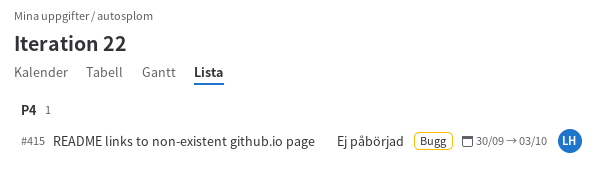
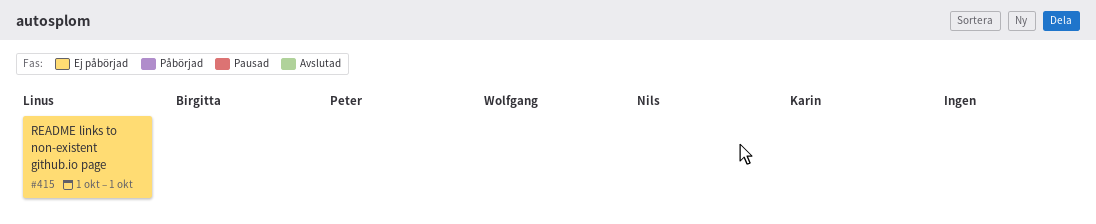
#415, start: Sep 30 -> Oct 1
#415, due: Oct 3 -> Oct 1

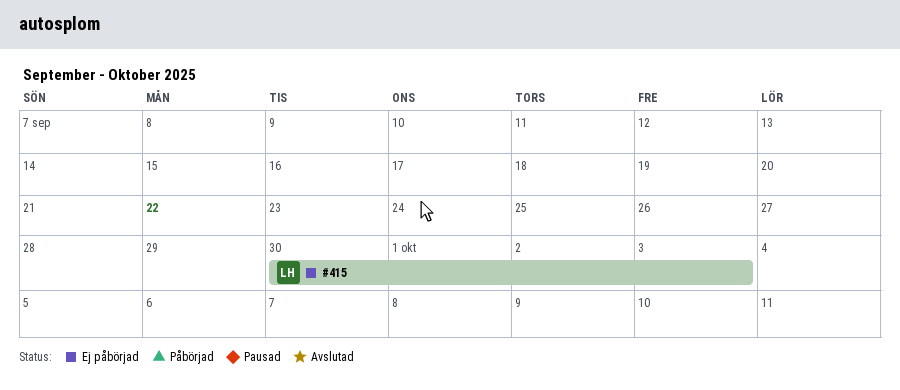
#415, start: Oct 1 -> Sep 30
#415, due: Oct 1 -> Oct 3

